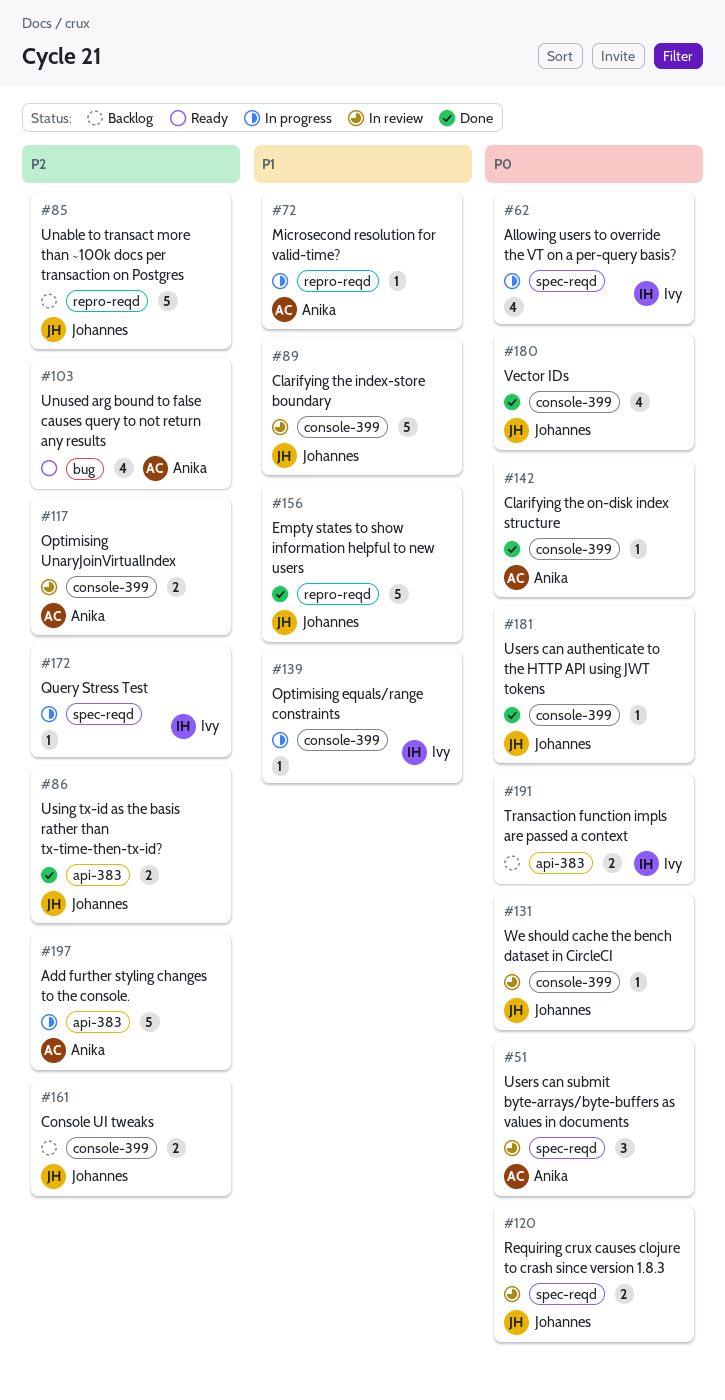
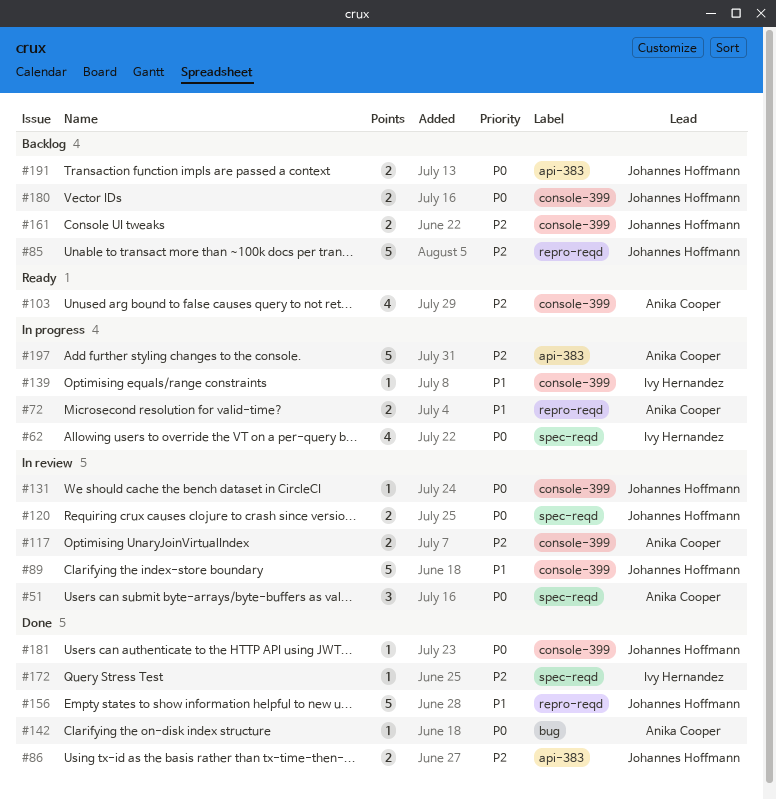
#72, estimate: 1 -> 2
#103, label: bug -> console-399
#142, label: console-399 -> bug
#172, status: In progress -> Done
#180, status: Done -> Backlog
#180, estimate: 4 -> 2
#191, owner: Ivy Hernandez -> Johannes Hoffmann

